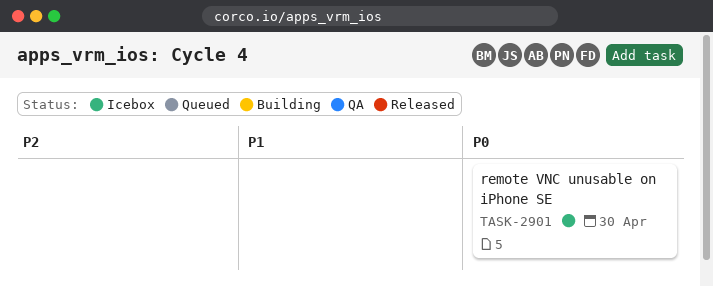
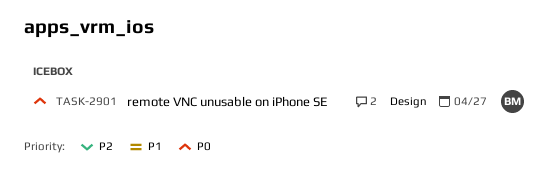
TASK-2901, due: Apr 30 -> Apr 27

